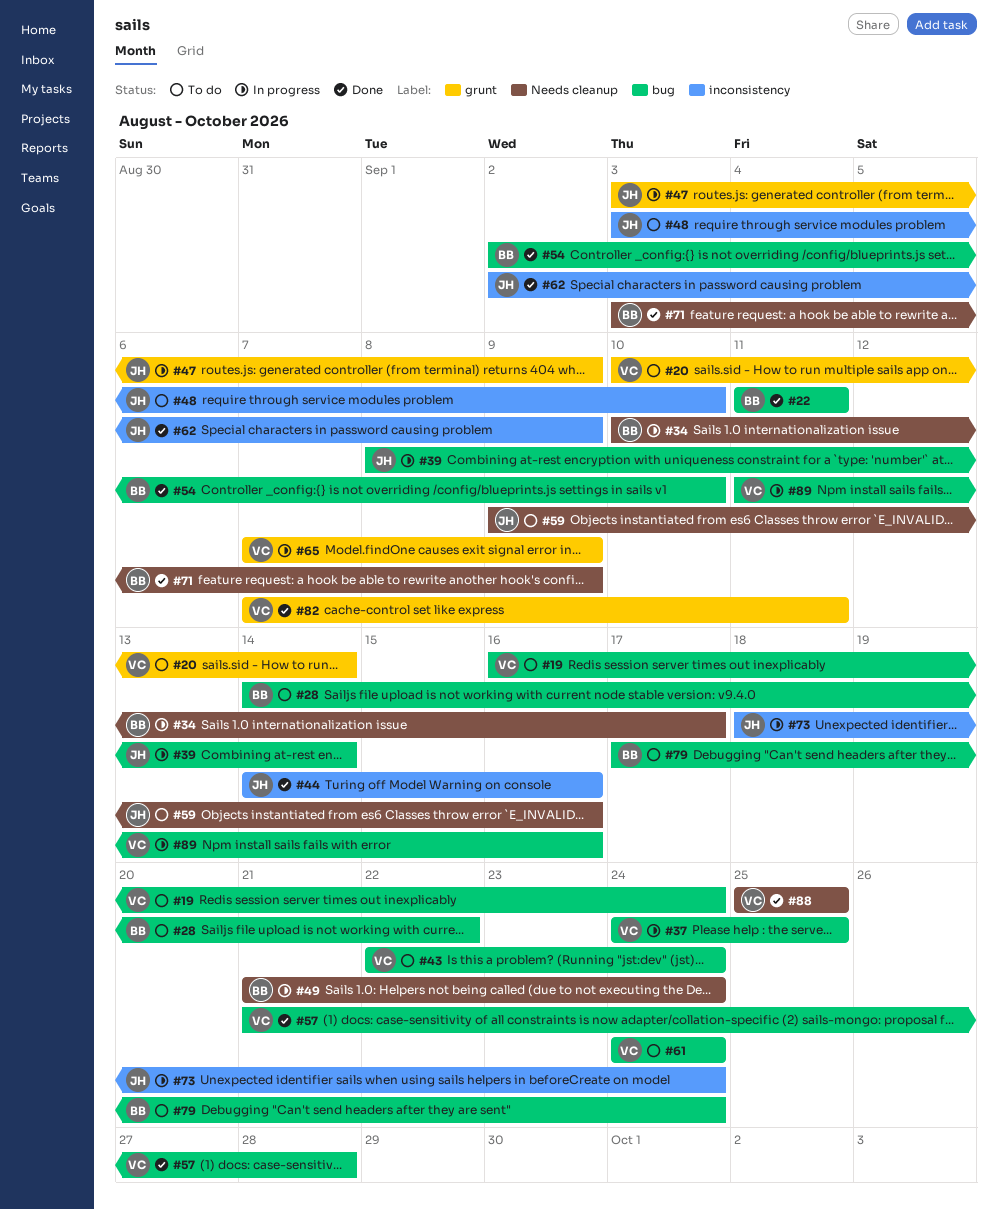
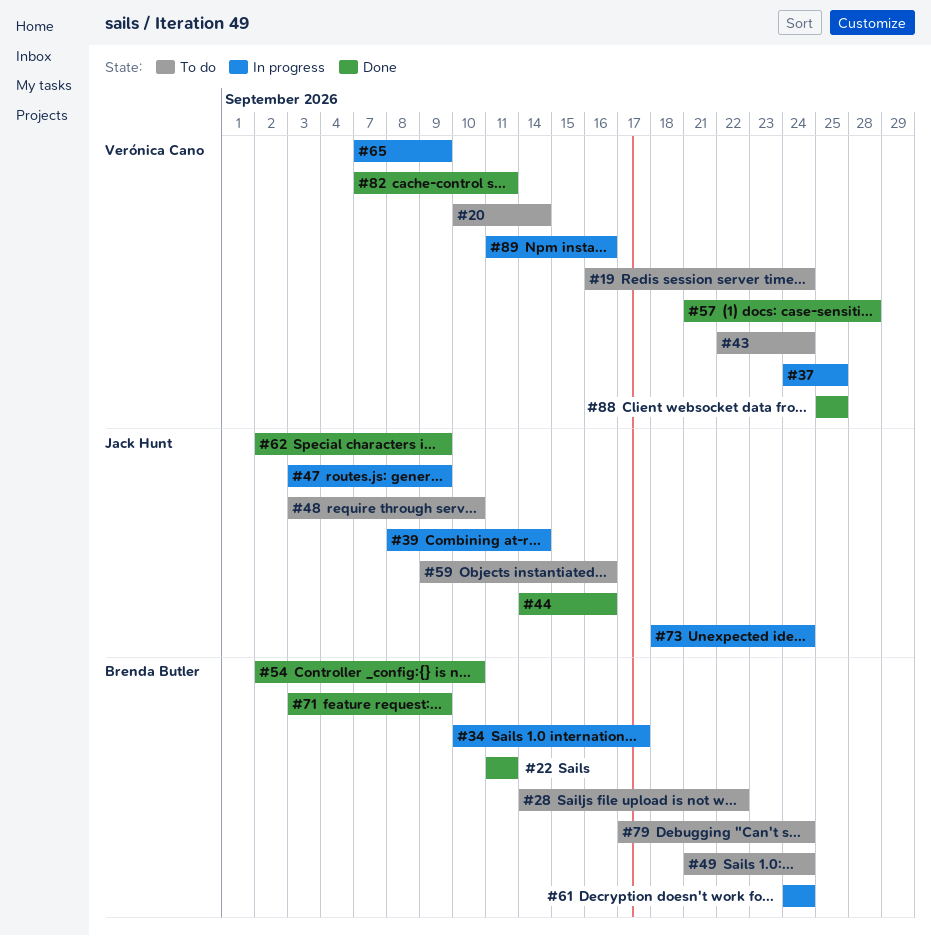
#49, status: In progress -> To do
#61, status: To do -> In progress
#61, owner: Verónica Cano -> Brenda Butler

